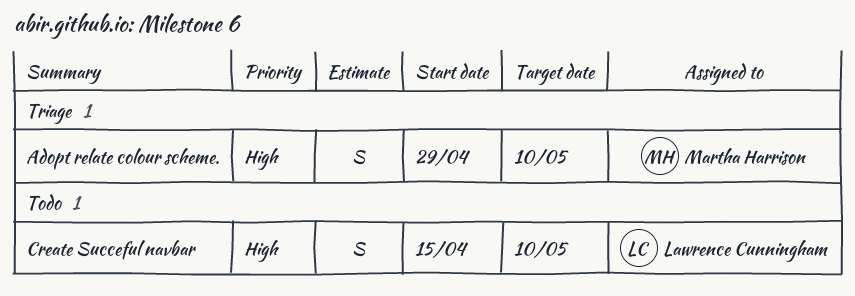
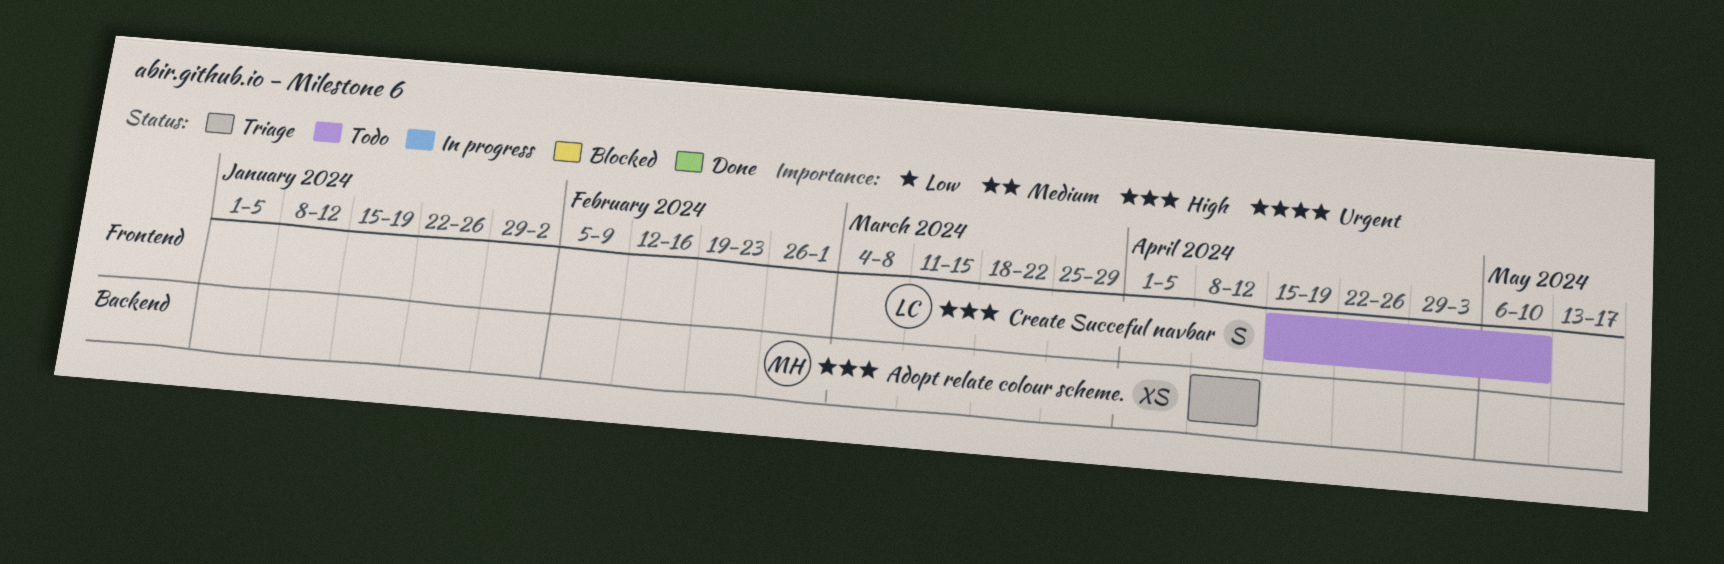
Adopt relate colour scheme., estimate: S -> XS
Adopt relate colour scheme., start: Apr 29 -> Apr 8
Adopt relate colour scheme., due: May 10 -> Apr 12

